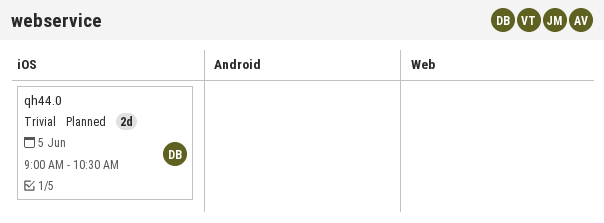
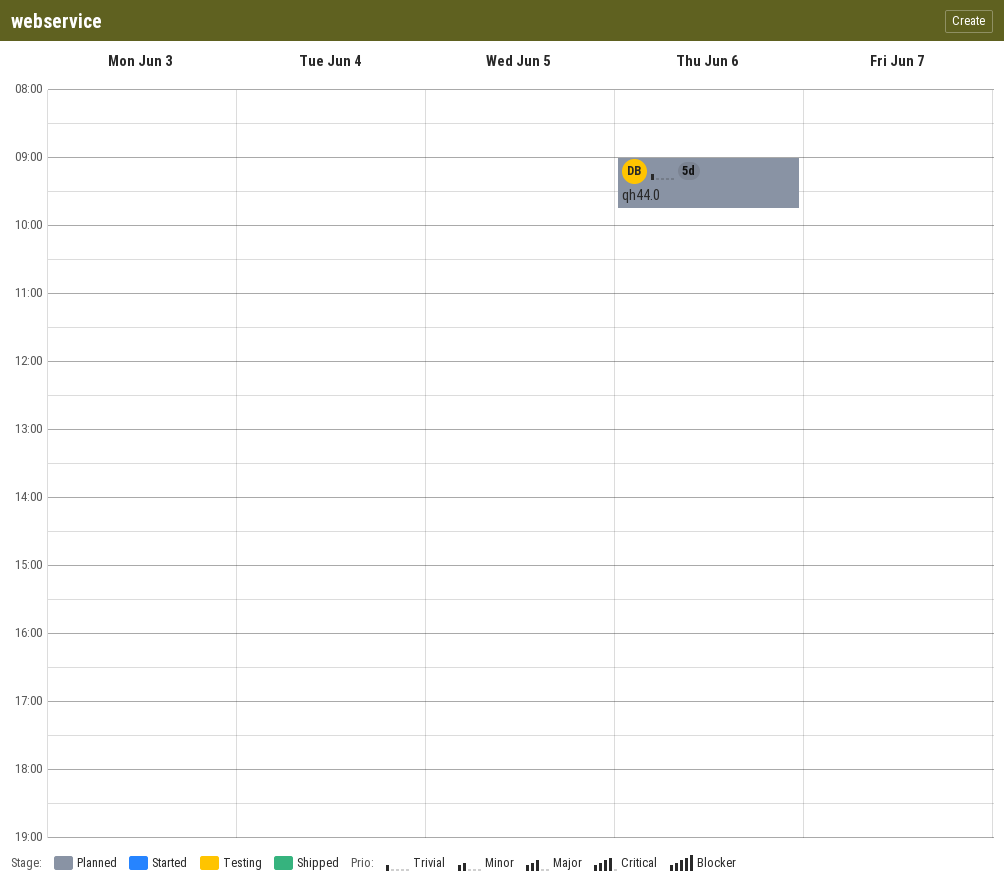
qh44.0, estimate: 2d -> 5d
qh44.0, day: Jun 5 -> Jun 6
qh44.0, ends: 10:30 -> 09:45

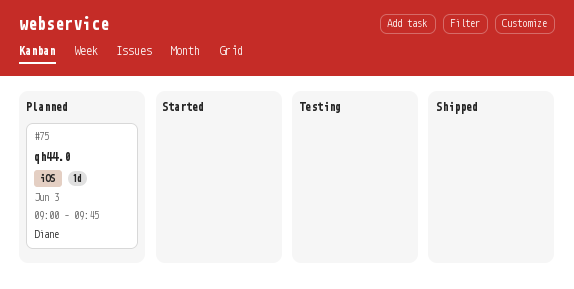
qh44.0, estimate: 5d -> 1d
qh44.0, day: Jun 6 -> Jun 3

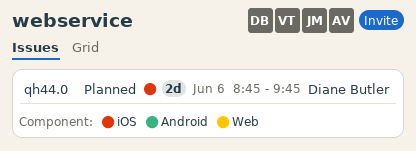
qh44.0, estimate: 1d -> 2d
qh44.0, day: Jun 3 -> Jun 6
qh44.0, begins: 09:00 -> 08:45

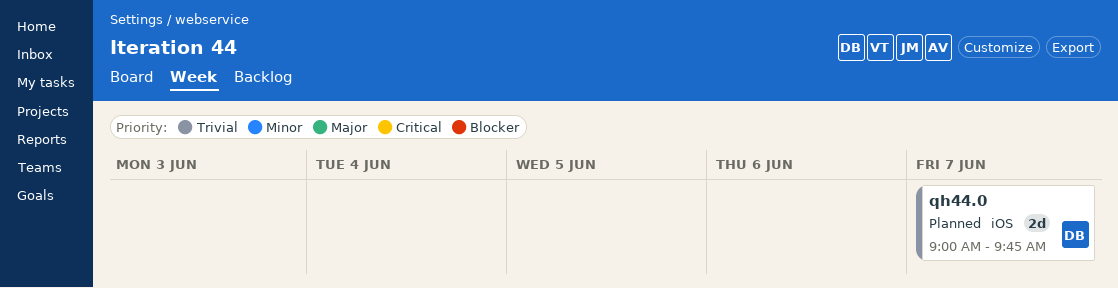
qh44.0, day: Jun 6 -> Jun 7
qh44.0, begins: 08:45 -> 09:00

